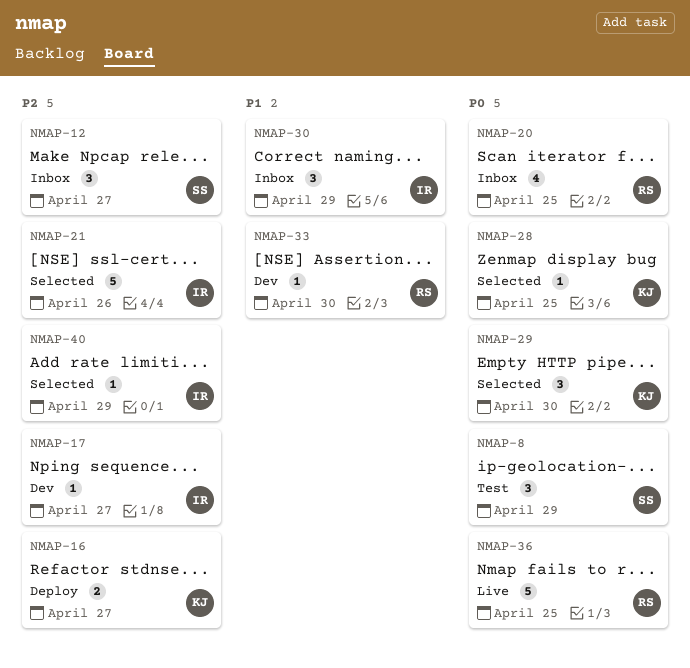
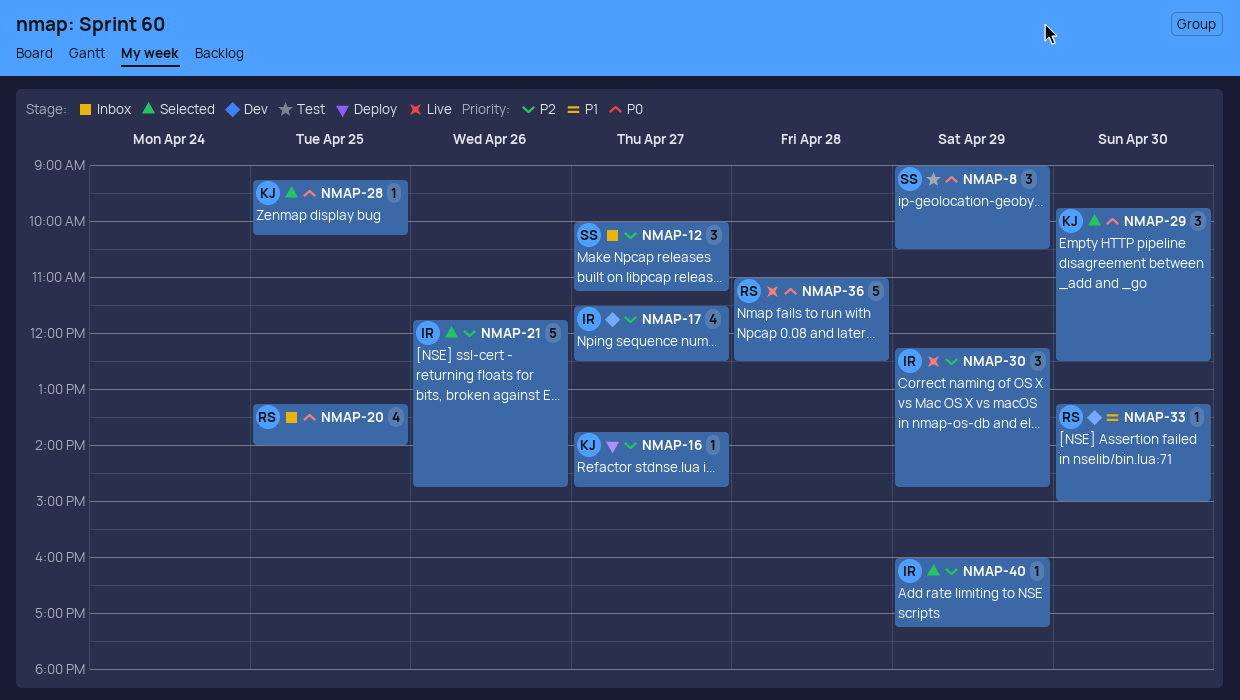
NMAP-16, estimate: 2 -> 1
NMAP-17, estimate: 1 -> 4
NMAP-30, status: Inbox -> Live
NMAP-30, priority: P1 -> P2
NMAP-36, day: Apr 25 -> Apr 28

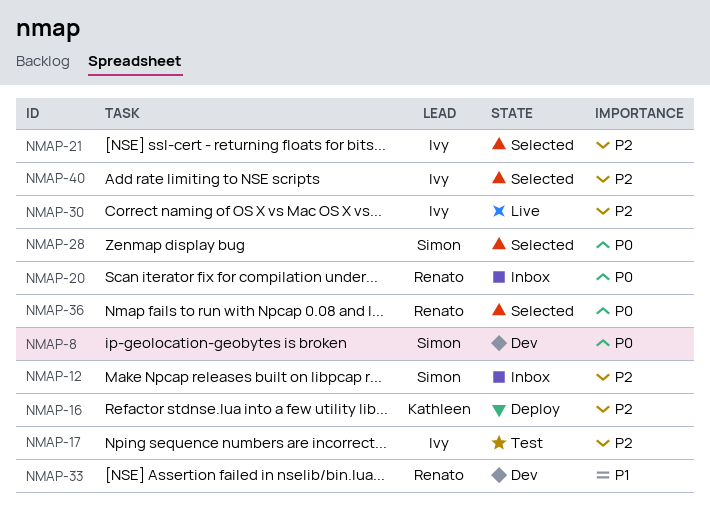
NMAP-8, status: Test -> Dev
NMAP-17, status: Dev -> Test
NMAP-28, owner: Kathleen -> Simon
NMAP-29: present -> none
NMAP-36, status: Live -> Selected

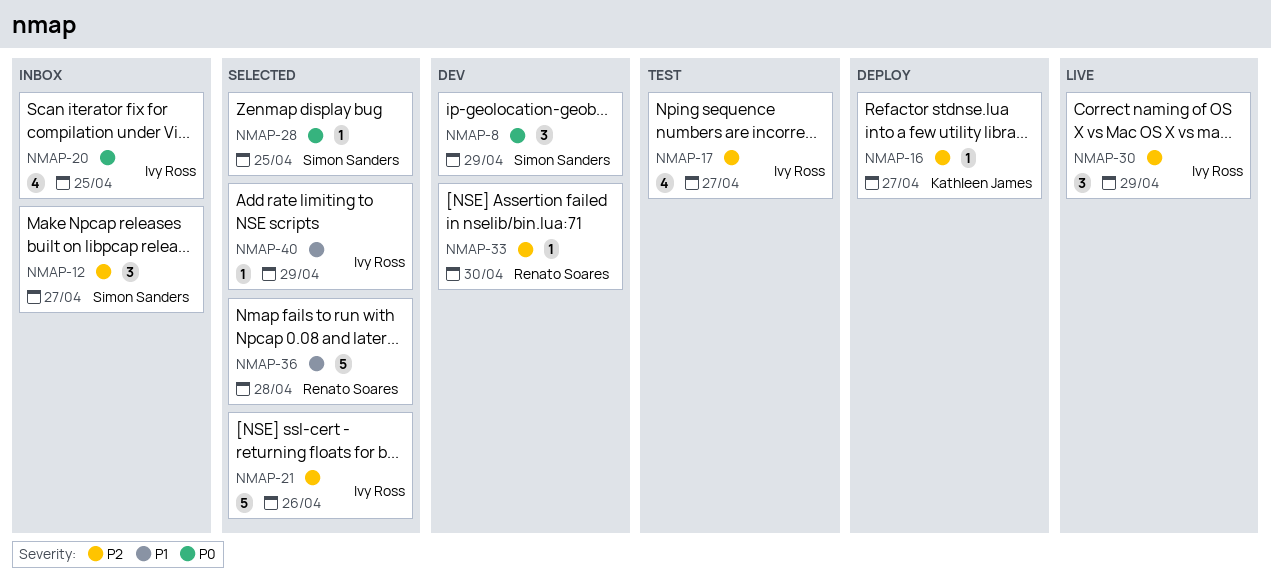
NMAP-20, owner: Renato Soares -> Ivy Ross
NMAP-33, priority: P1 -> P2
NMAP-36, priority: P0 -> P1
NMAP-40, priority: P2 -> P1

